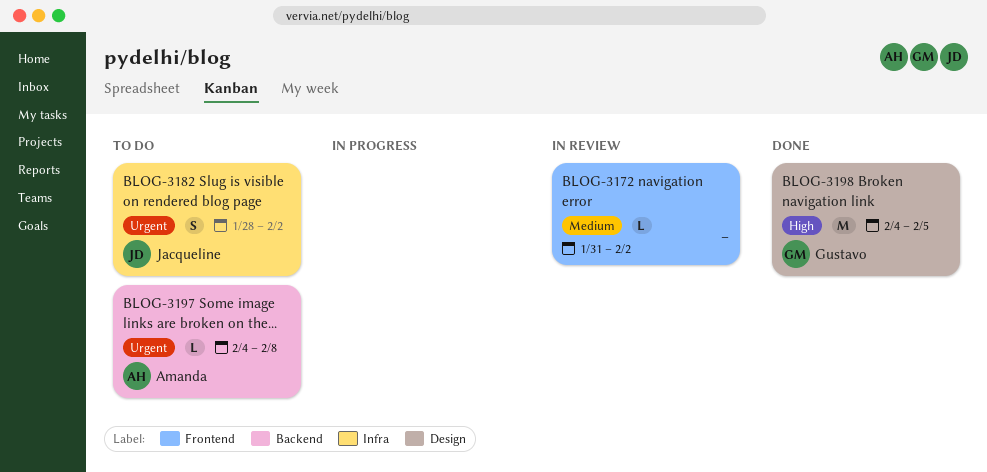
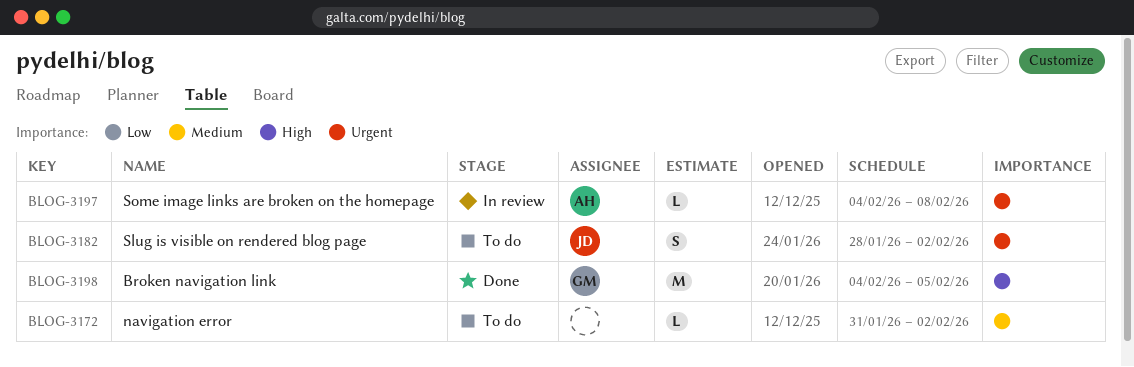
BLOG-3172, status: In review -> To do
BLOG-3197, status: To do -> In review

